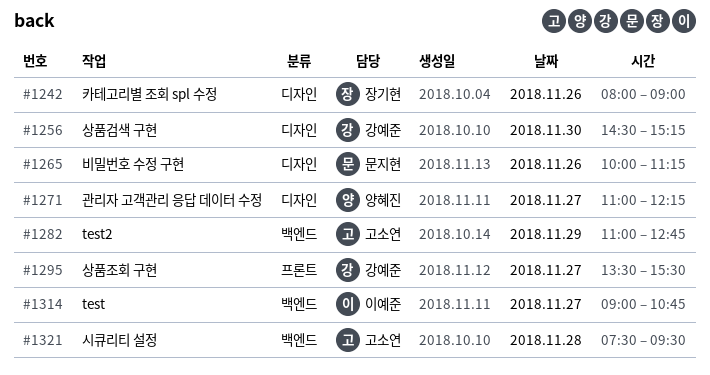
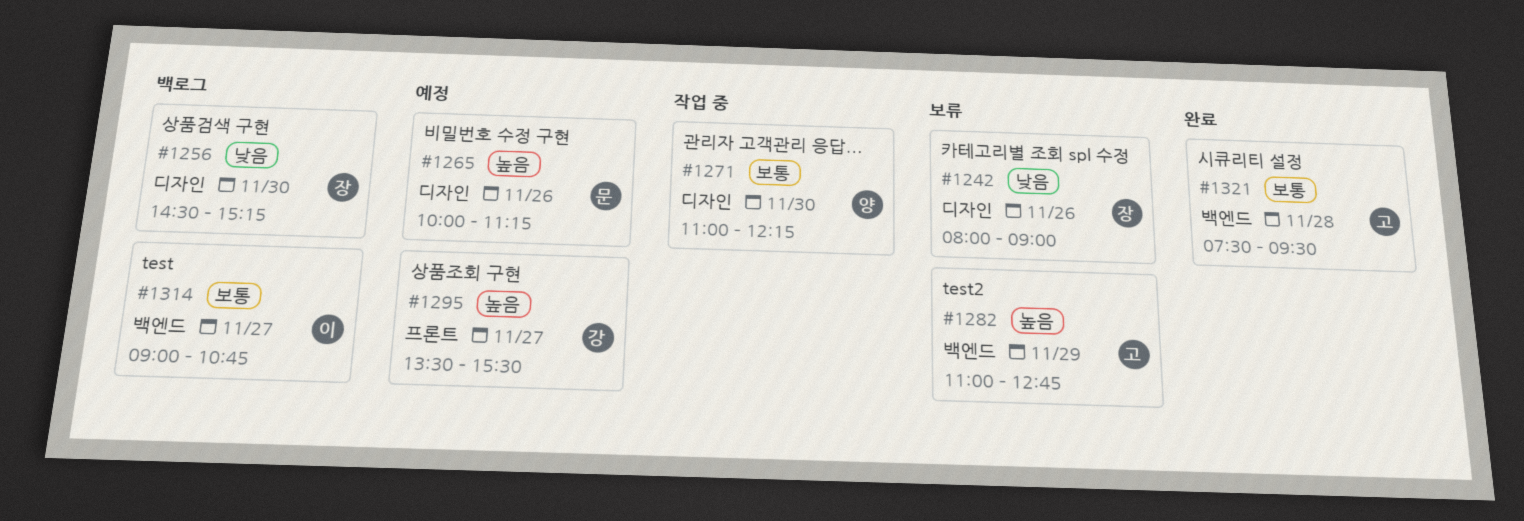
#1256, owner: 강예준 -> 장기현
#1271, day: Nov 27 -> Nov 30

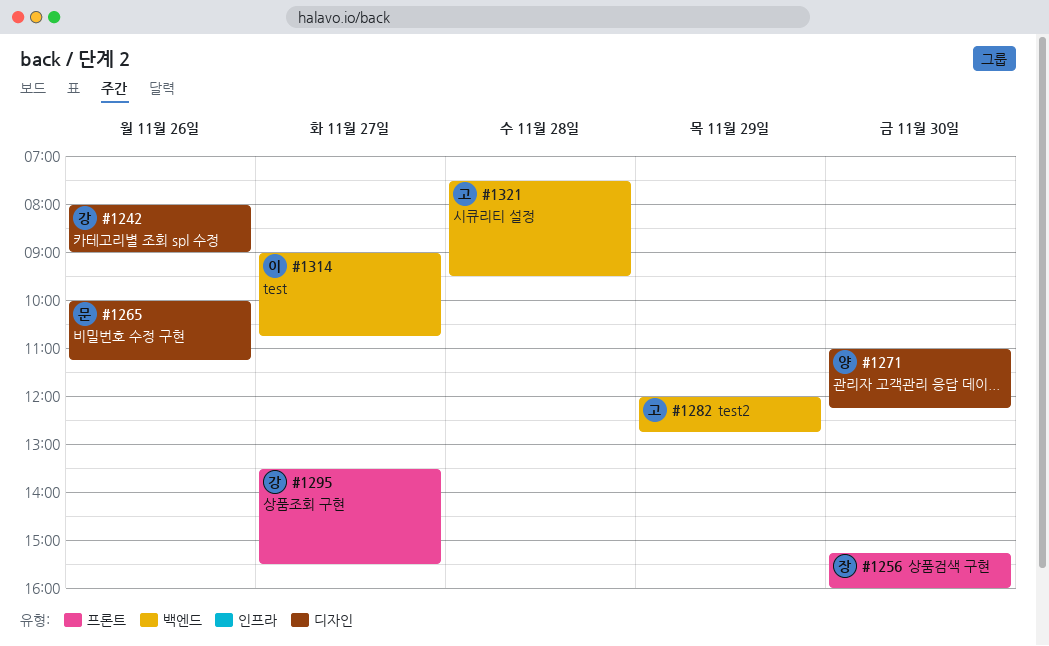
#1242, owner: 장 -> 강
#1256, label: 디자인 -> 프론트
#1256, begins: 14:30 -> 15:15
#1256, ends: 15:15 -> 16:00
#1282, begins: 11:00 -> 12:00

